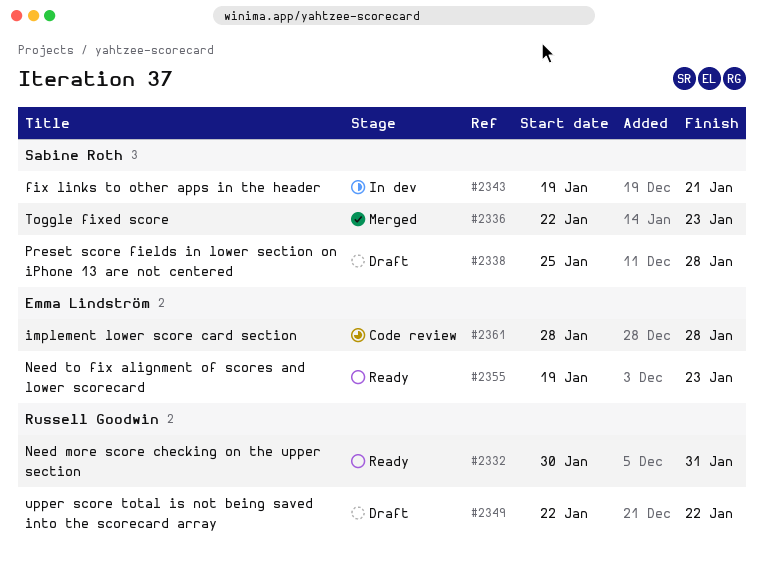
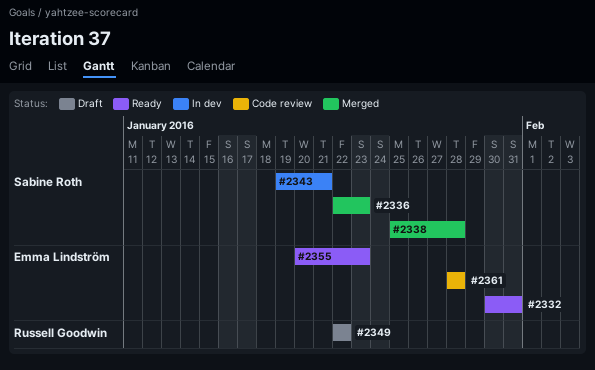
#2332, owner: Russell Goodwin -> Emma Lindström
#2338, status: Draft -> Merged
#2355, start: Jan 19 -> Jan 20

